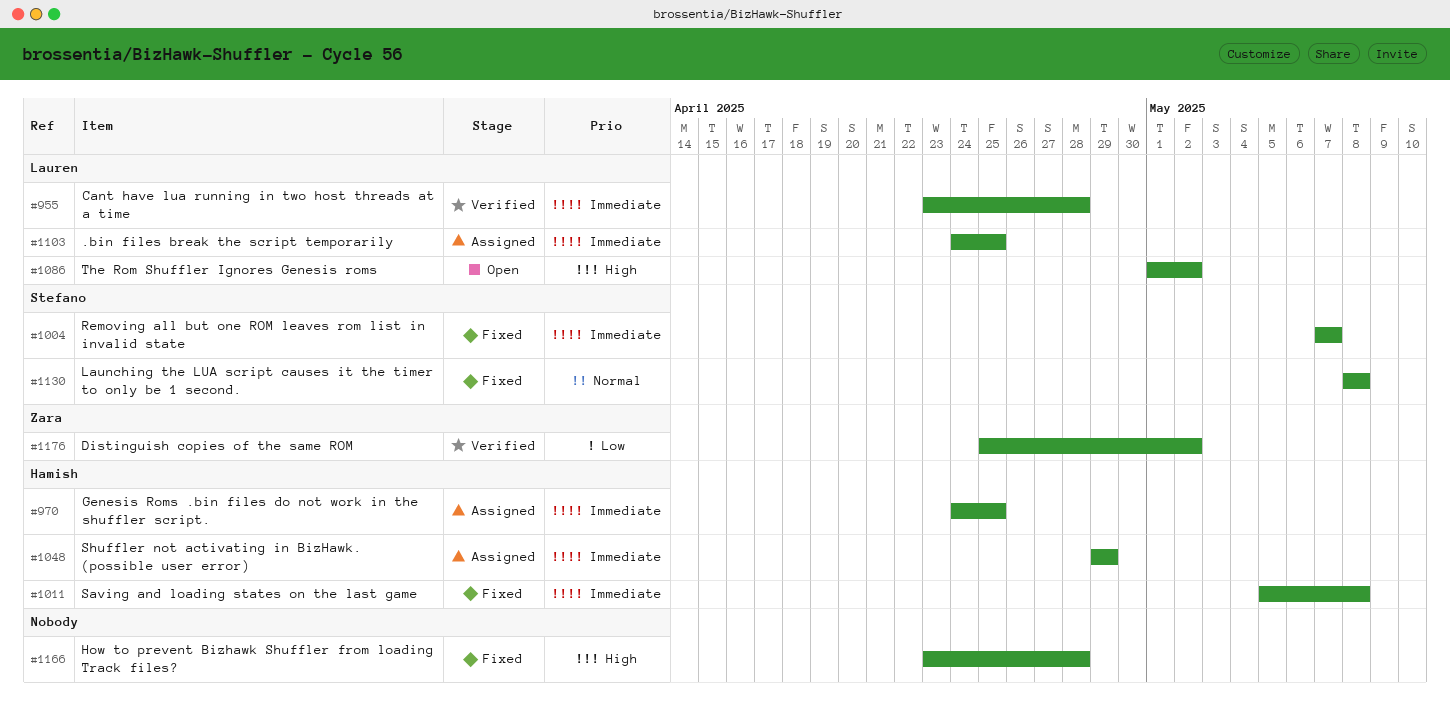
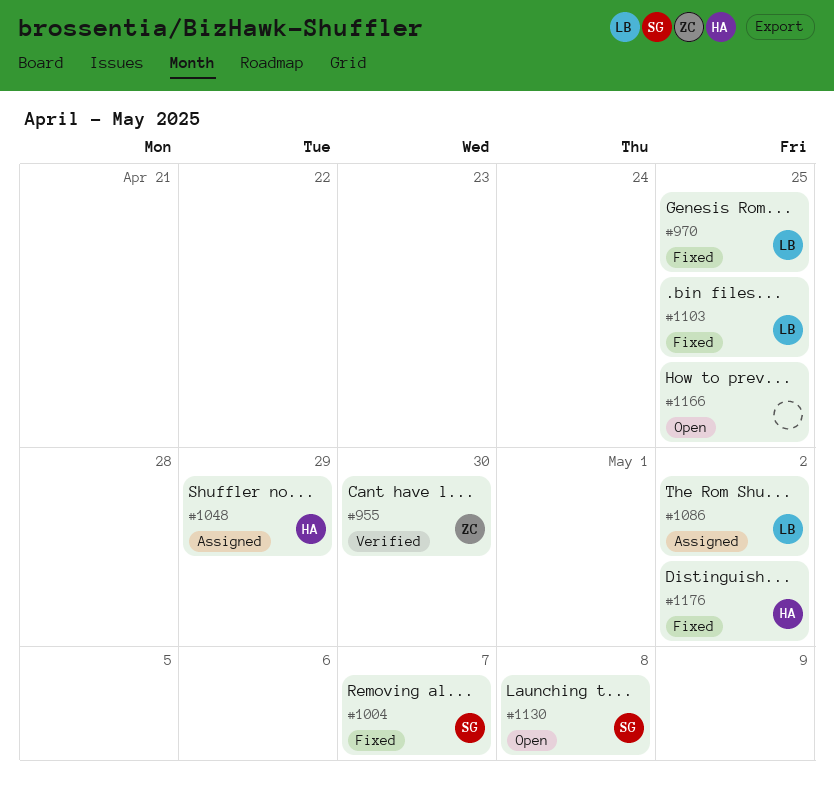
#955, owner: Lauren -> Zara
#955, due: Apr 28 -> Apr 30
#970, status: Assigned -> Fixed
#970, owner: Hamish -> Lauren
#1011: present -> none
#1086, status: Open -> Assigned
#1103, status: Assigned -> Fixed
#1130, status: Fixed -> Open
#1166, status: Fixed -> Open
#1166, due: Apr 28 -> Apr 25
#1176, status: Verified -> Fixed
#1176, owner: Zara -> Hamish

